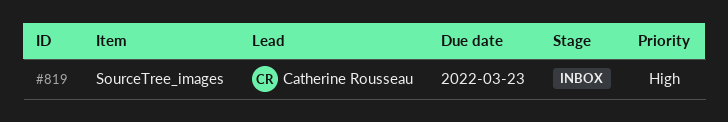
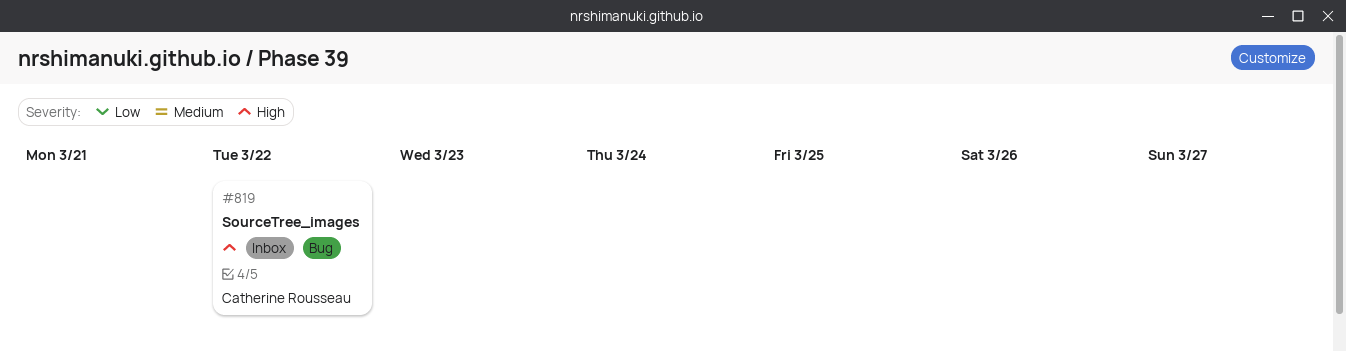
#819, due: Mar 23 -> Mar 22

